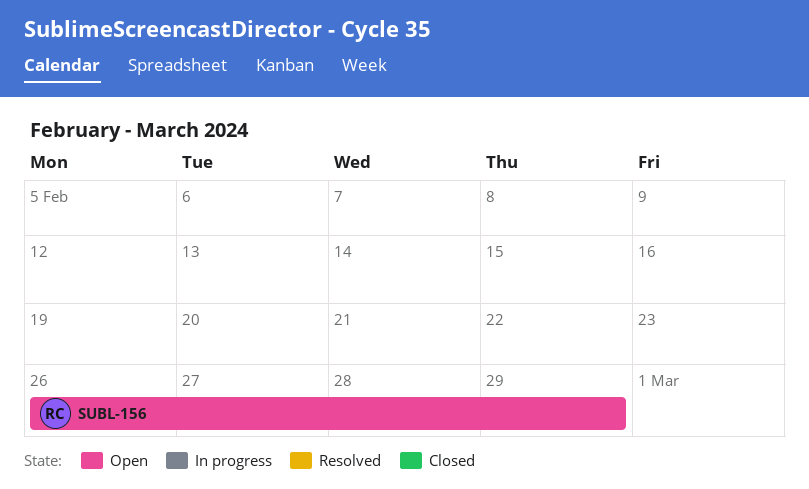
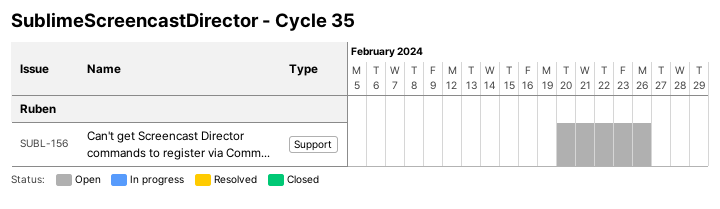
SUBL-156, start: Feb 26 -> Feb 20
SUBL-156, due: Feb 29 -> Feb 26

